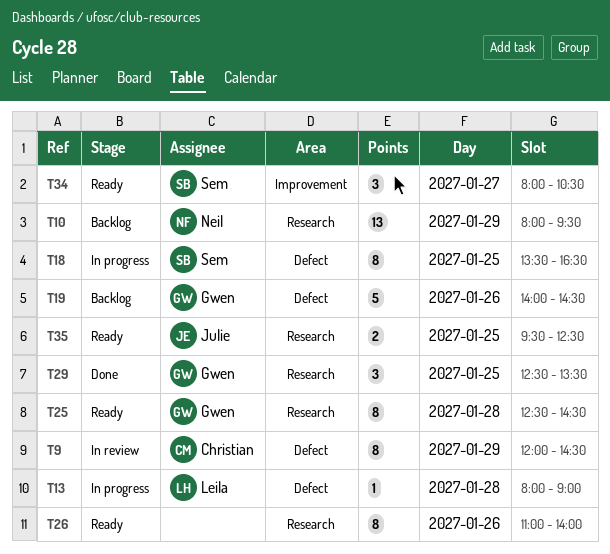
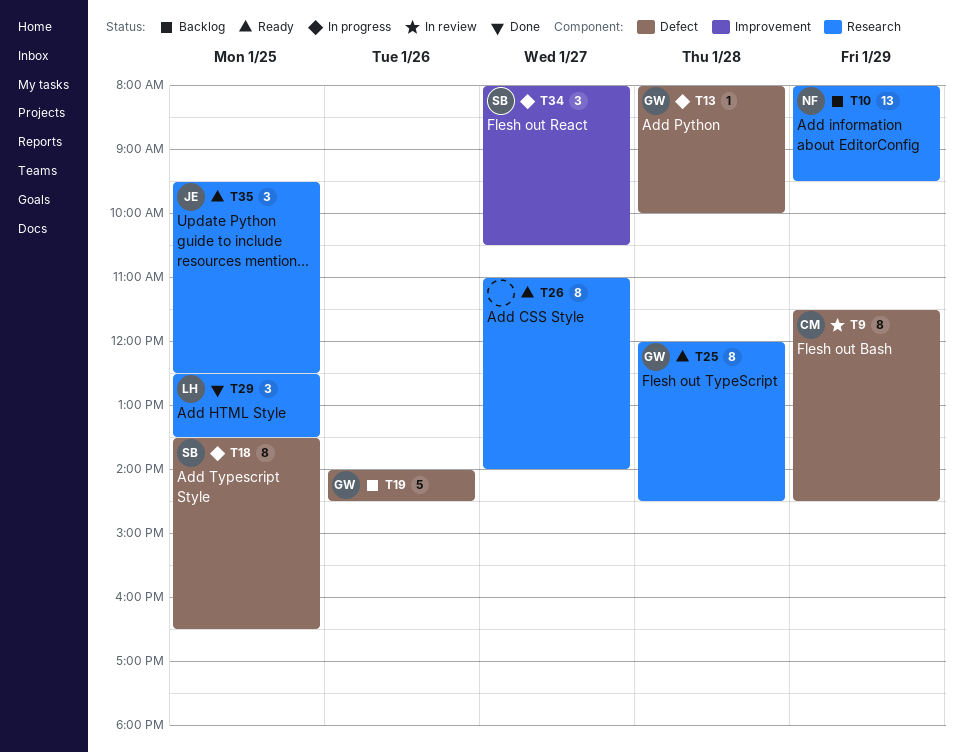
T9, begins: 12:00 -> 11:30
T13, owner: Leila -> Gwen
T13, ends: 09:00 -> 10:00
T25, begins: 12:30 -> 12:00
T26, day: Jan 26 -> Jan 27
T29, owner: Gwen -> Leila
T34, status: Ready -> In progress
T35, estimate: 2 -> 3

